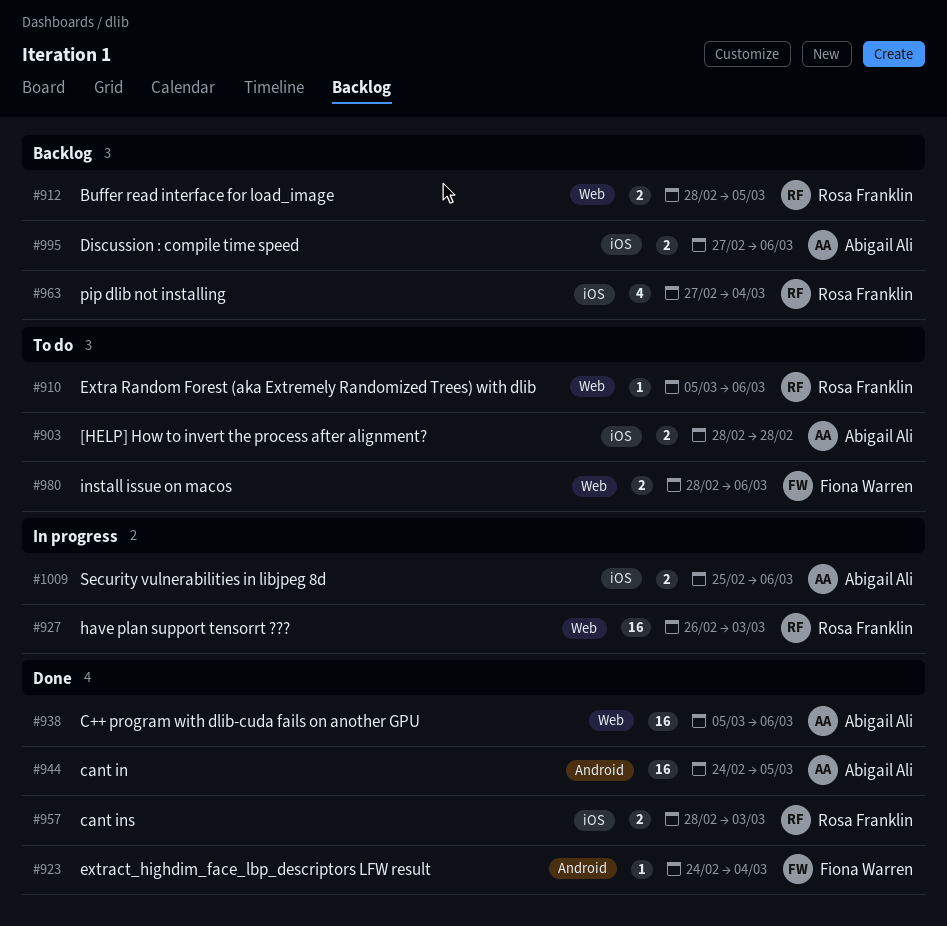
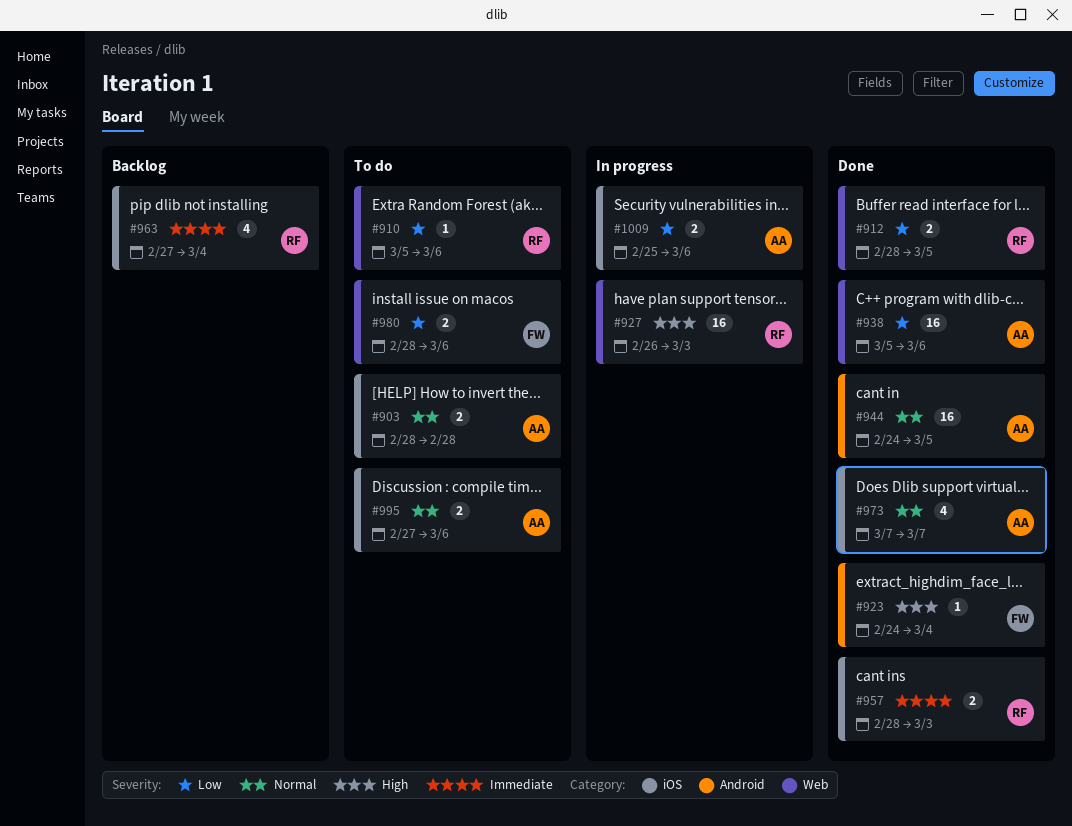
#912, status: Backlog -> Done
#973: none -> present
#995, status: Backlog -> To do

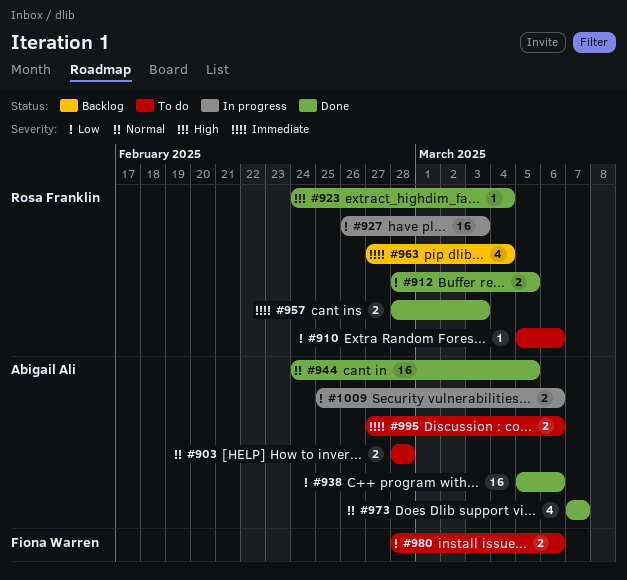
#923, owner: Fiona Warren -> Rosa Franklin
#927, priority: High -> Low
#995, priority: Normal -> Immediate

